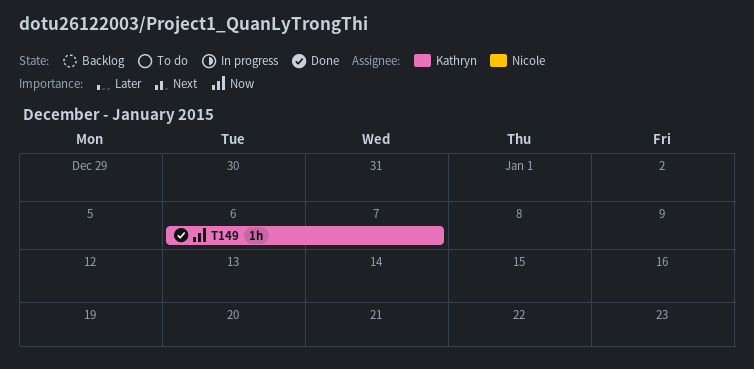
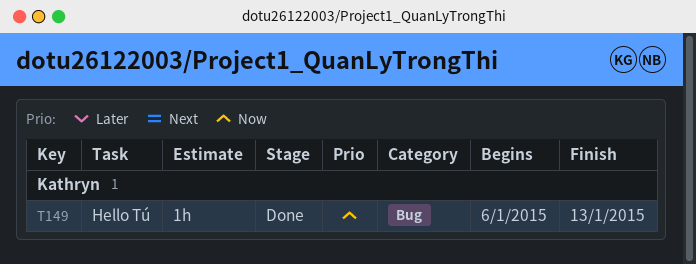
T149, due: Jan 7 -> Jan 13

